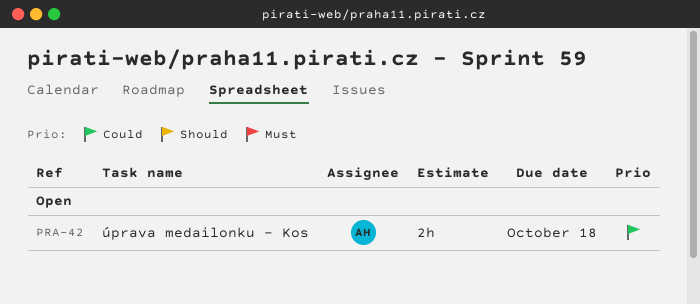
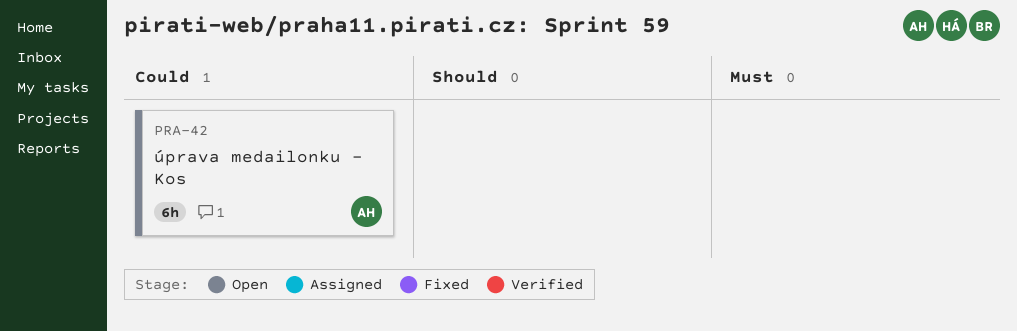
PRA-42, estimate: 2h -> 6h

